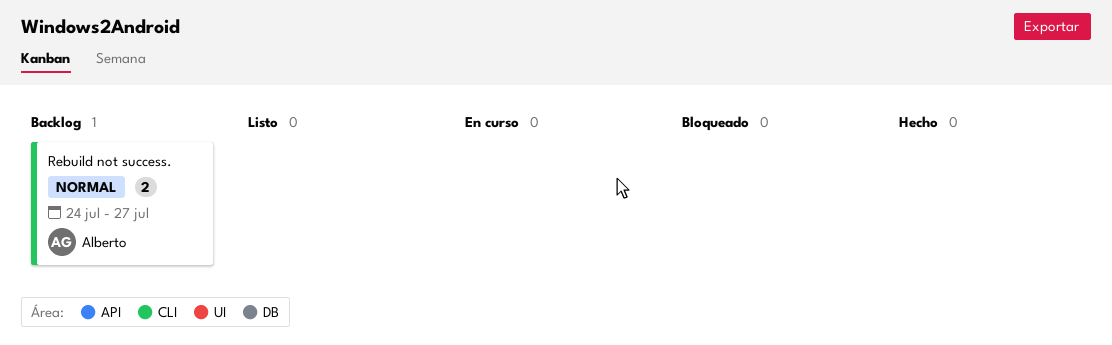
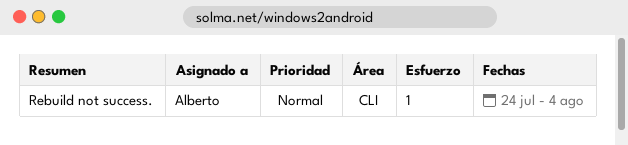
Rebuild not success., estimate: 2 -> 1
Rebuild not success., due: Jul 27 -> Aug 4

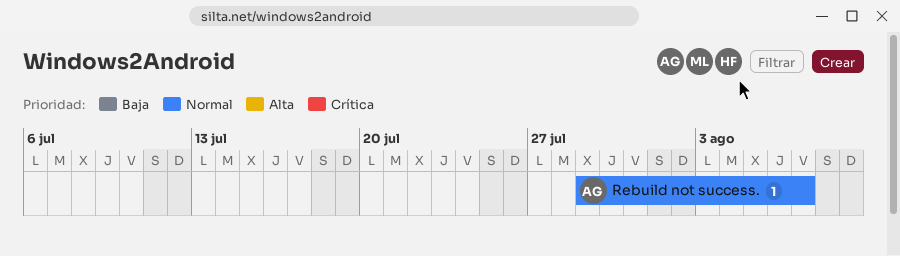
Rebuild not success., start: Jul 24 -> Jul 29
Rebuild not success., due: Aug 4 -> Aug 7

